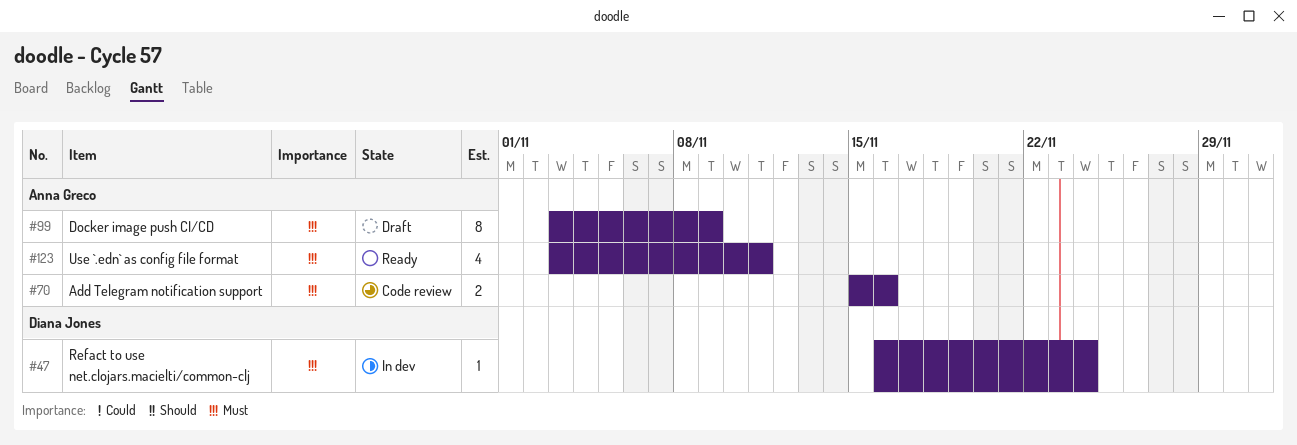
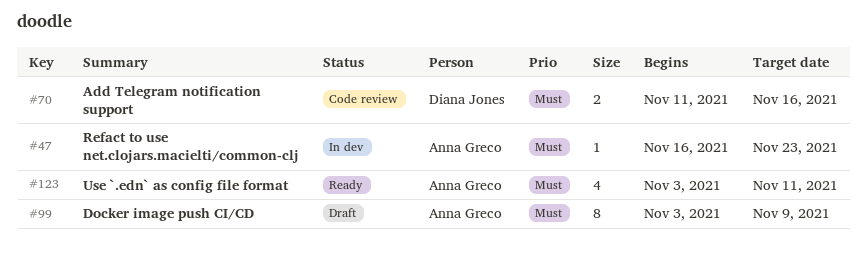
#47, owner: Diana Jones -> Anna Greco
#47, due: Nov 24 -> Nov 23
#70, owner: Anna Greco -> Diana Jones
#70, start: Nov 15 -> Nov 11

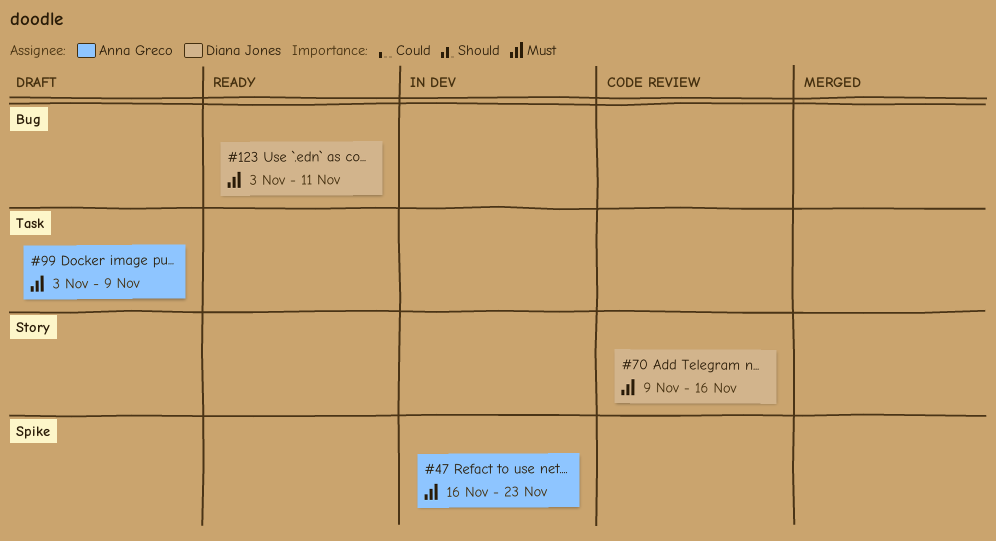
#70, start: Nov 11 -> Nov 9
#123, owner: Anna Greco -> Diana Jones

